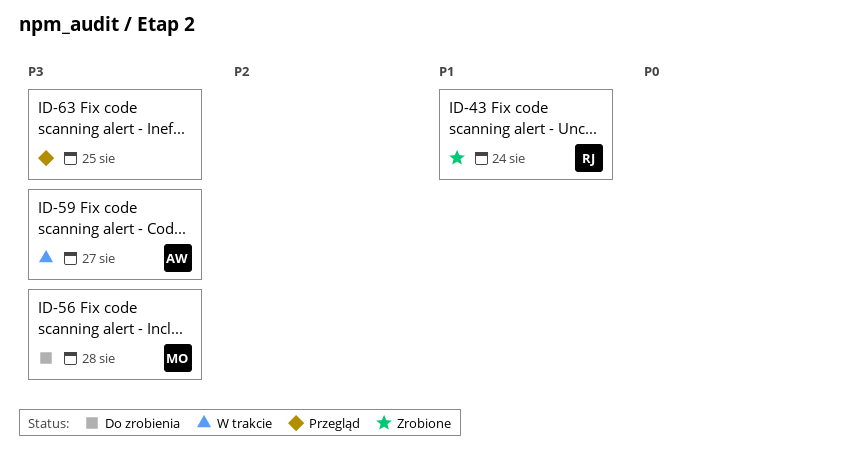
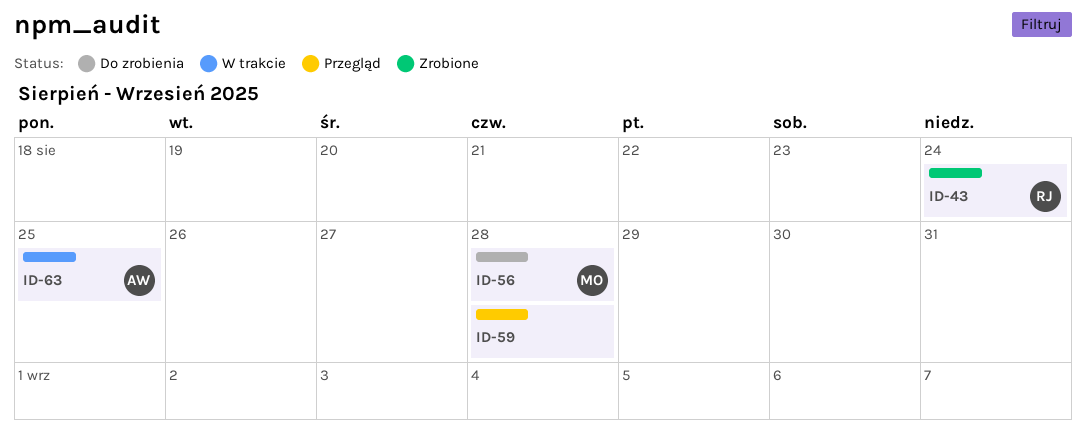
ID-59, status: W trakcie -> Przegląd
ID-59, owner: AW -> none
ID-59, due: Aug 27 -> Aug 28
ID-63, status: Przegląd -> W trakcie
ID-63, owner: none -> AW

